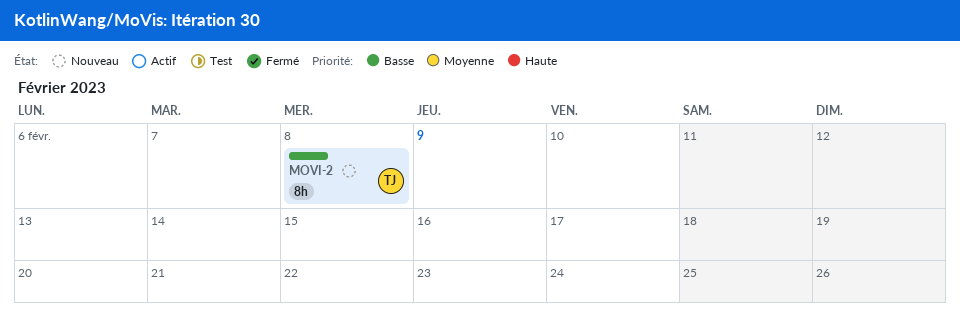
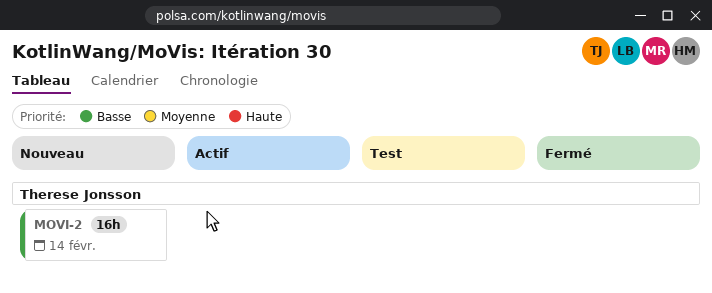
MOVI-2, estimate: 8h -> 16h
MOVI-2, due: Feb 8 -> Feb 14

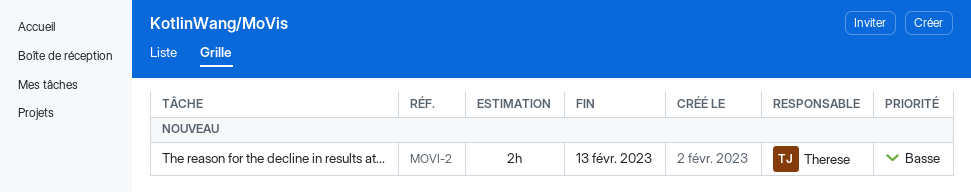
MOVI-2, estimate: 16h -> 2h
MOVI-2, due: Feb 14 -> Feb 13

